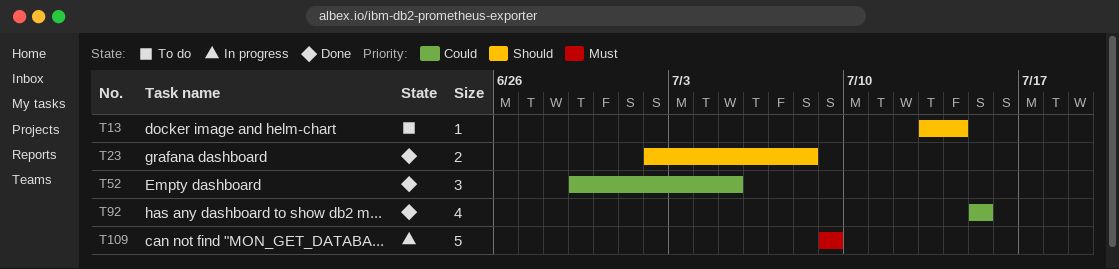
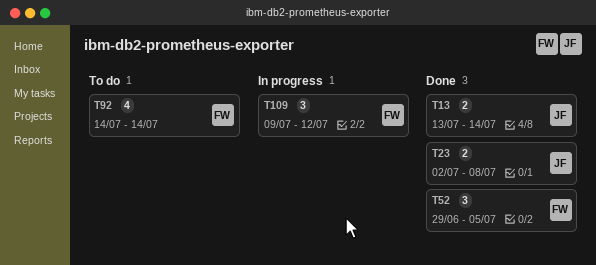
T13, status: To do -> Done
T13, estimate: 1 -> 2
T92, status: Done -> To do
T92, start: Jul 15 -> Jul 14
T92, due: Jul 15 -> Jul 14
T109, estimate: 5 -> 3
T109, due: Jul 9 -> Jul 12

